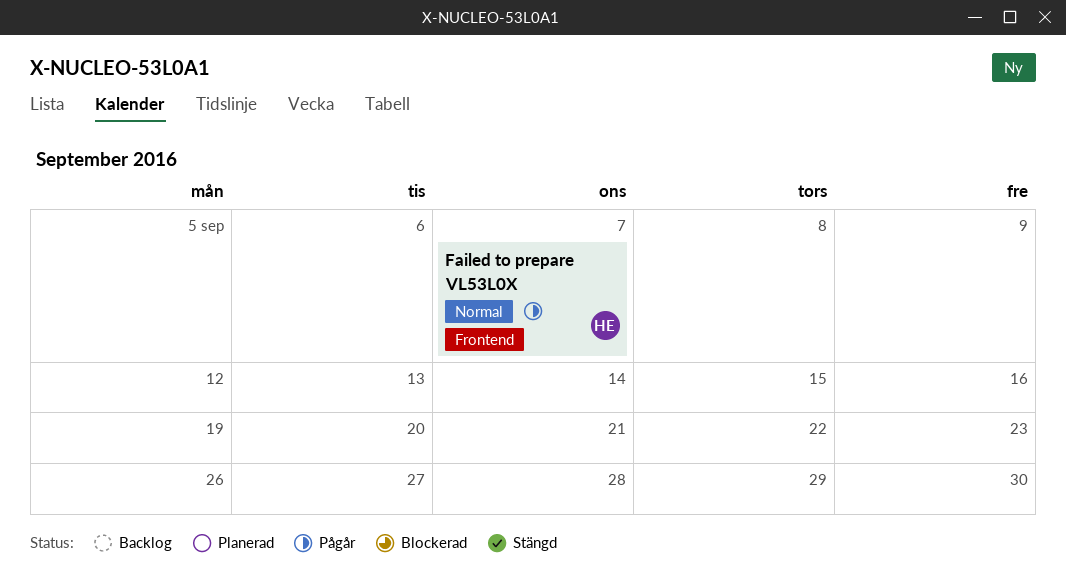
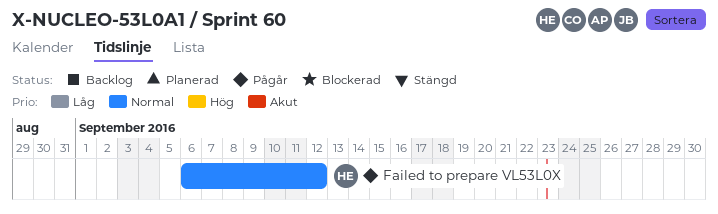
Failed to prepare VL53L0X, due: Sep 7 -> Sep 12

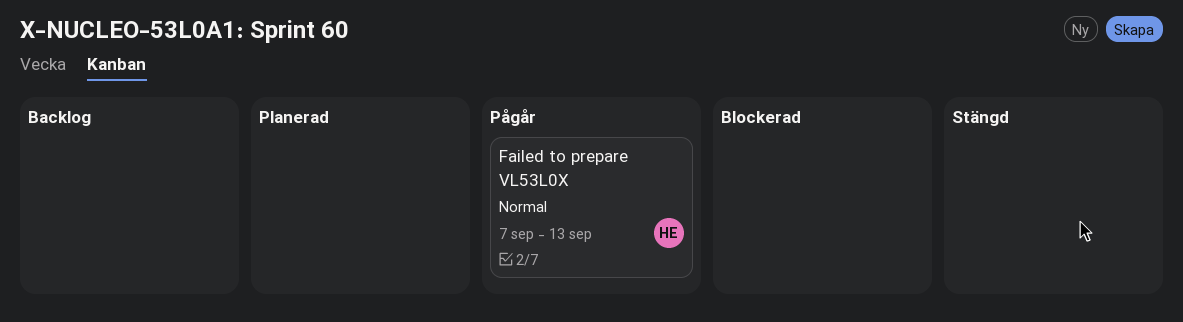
Failed to prepare VL53L0X, start: Sep 6 -> Sep 7
Failed to prepare VL53L0X, due: Sep 12 -> Sep 13

